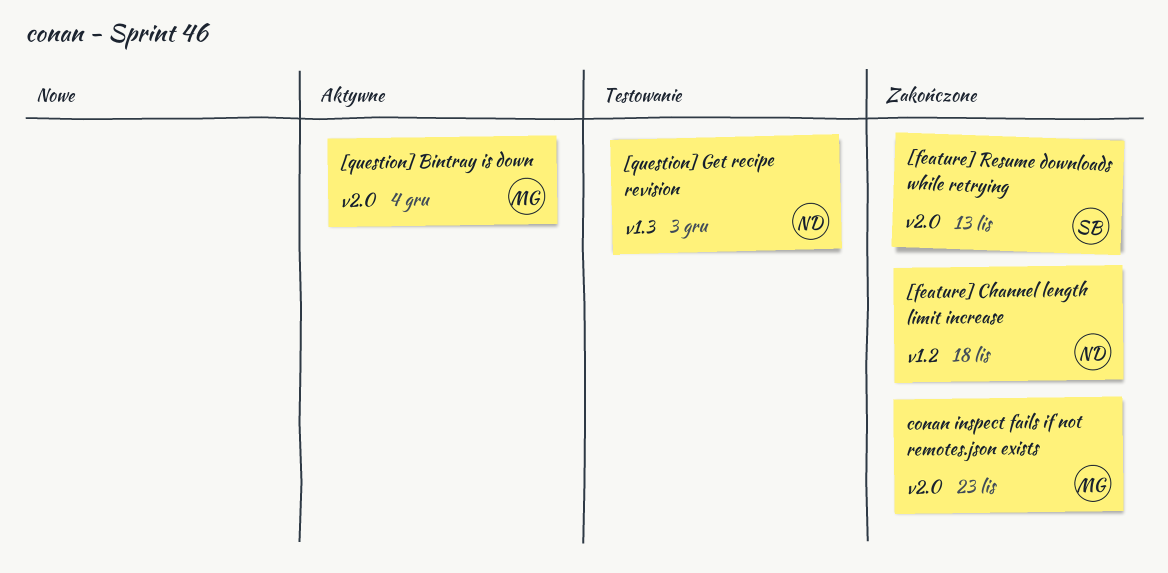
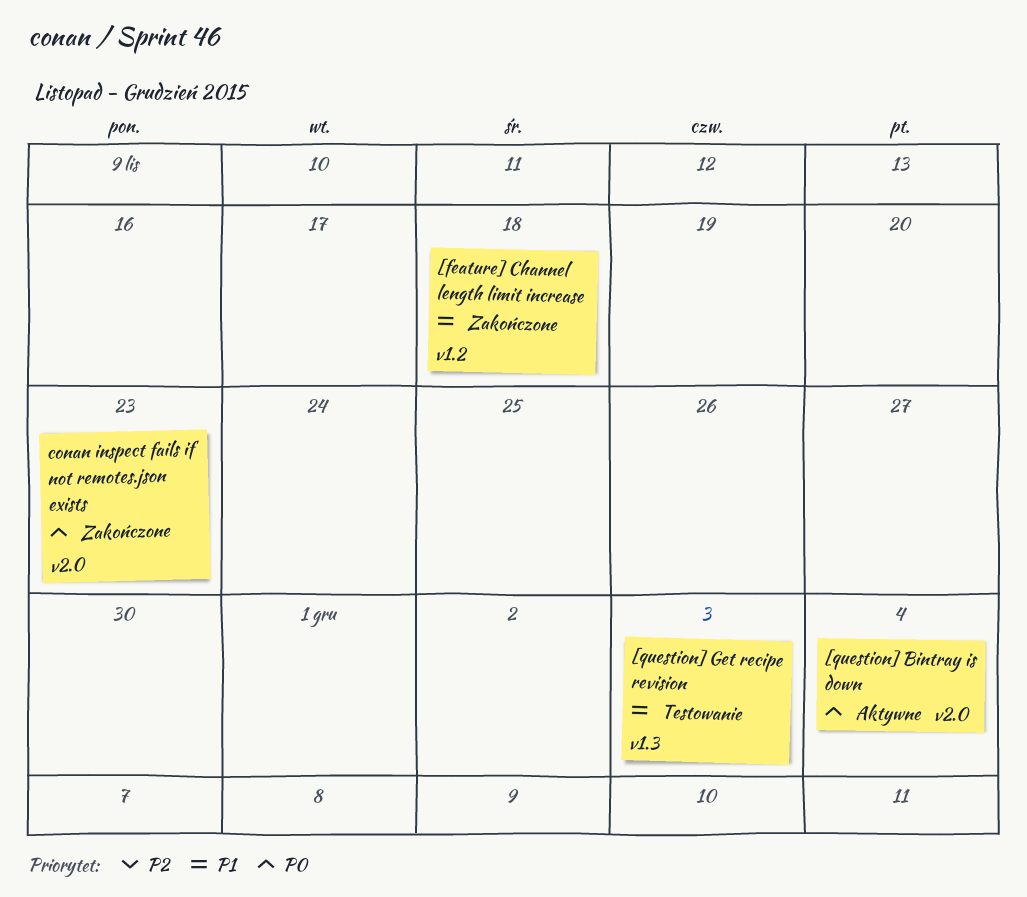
[feature] Resume downloads while retrying: present -> none

